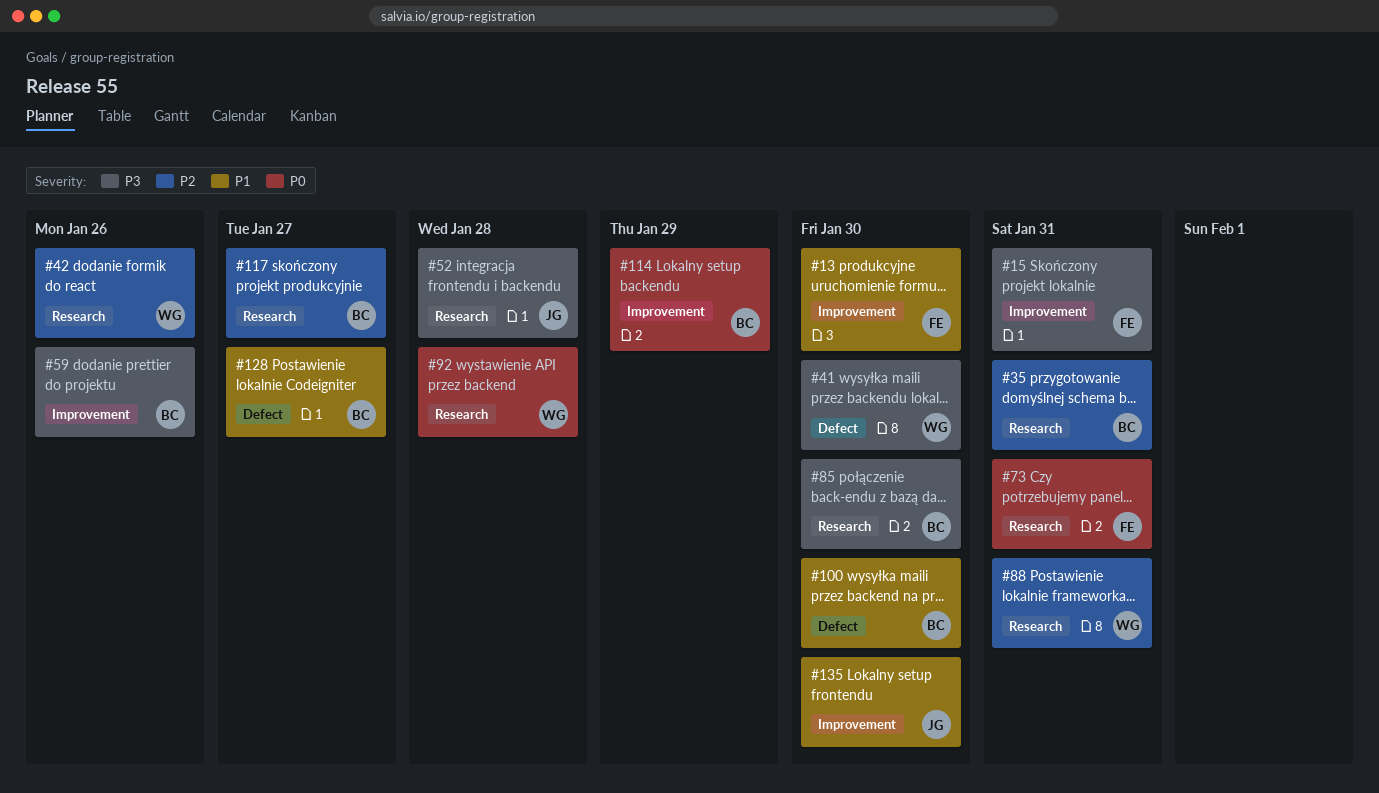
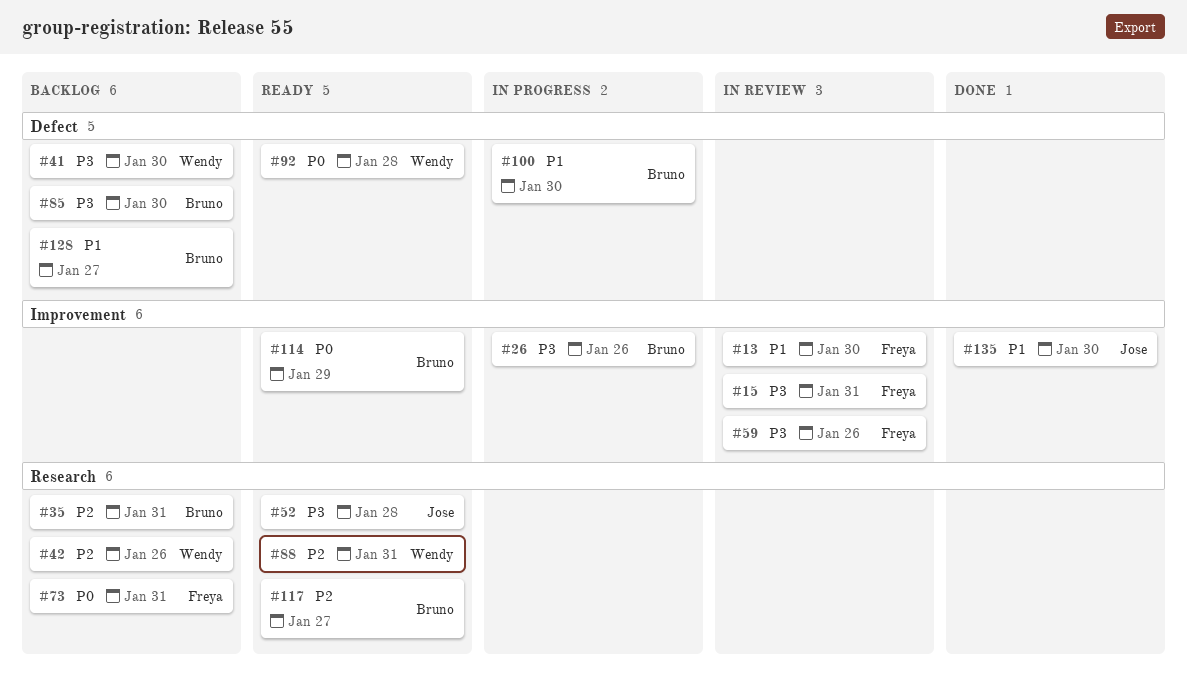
#26: none -> present
#59, owner: Bruno -> Freya
#85, label: Research -> Defect
#92, label: Research -> Defect

